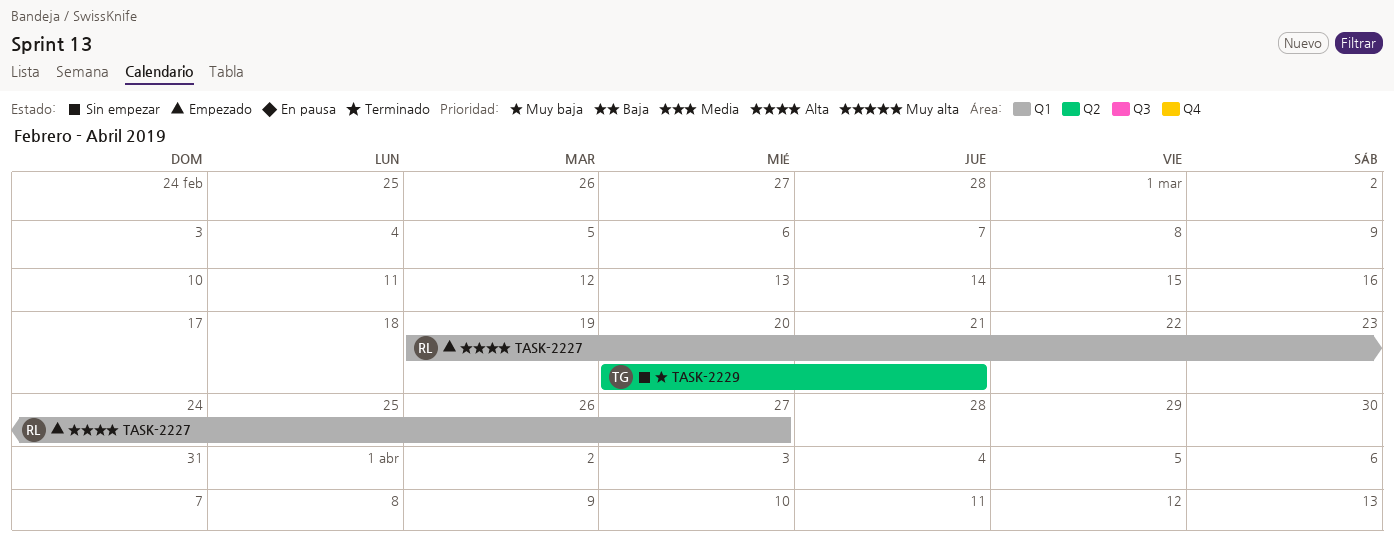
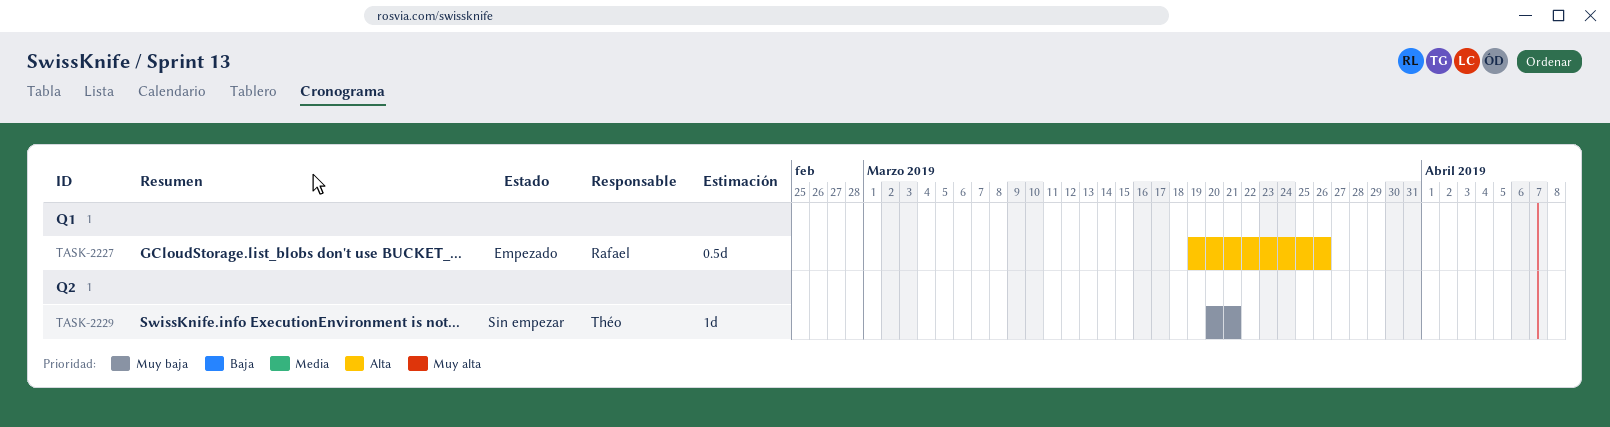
TASK-2227, due: Mar 27 -> Mar 26

